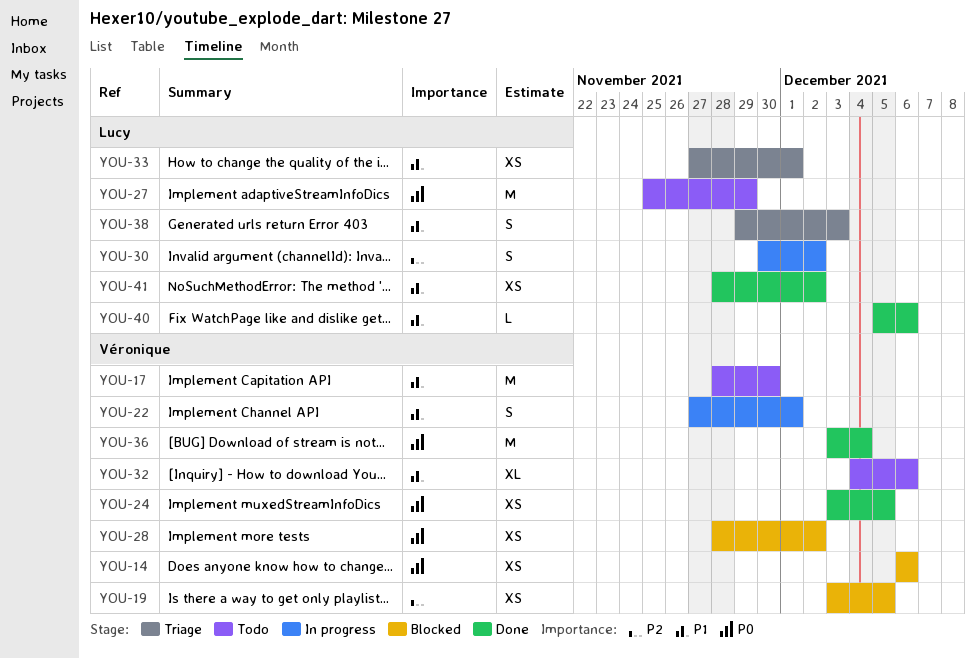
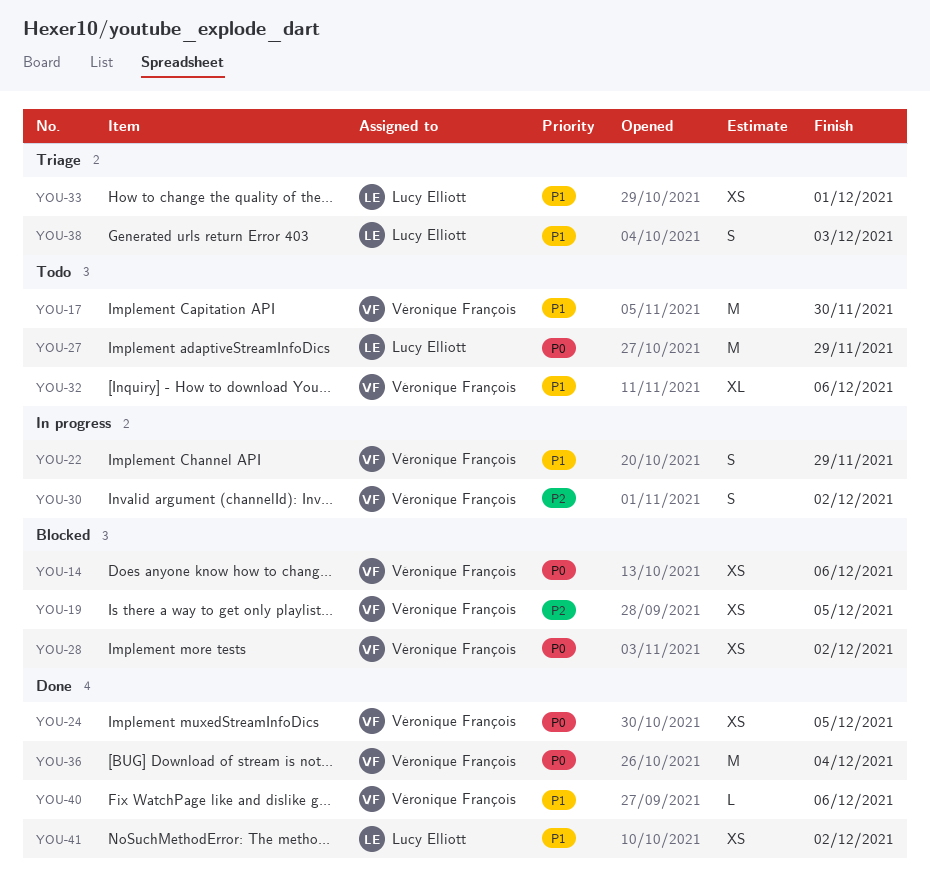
YOU-22, due: Dec 1 -> Nov 29
YOU-30, owner: Lucy Elliott -> Véronique François
YOU-40, owner: Lucy Elliott -> Véronique François

